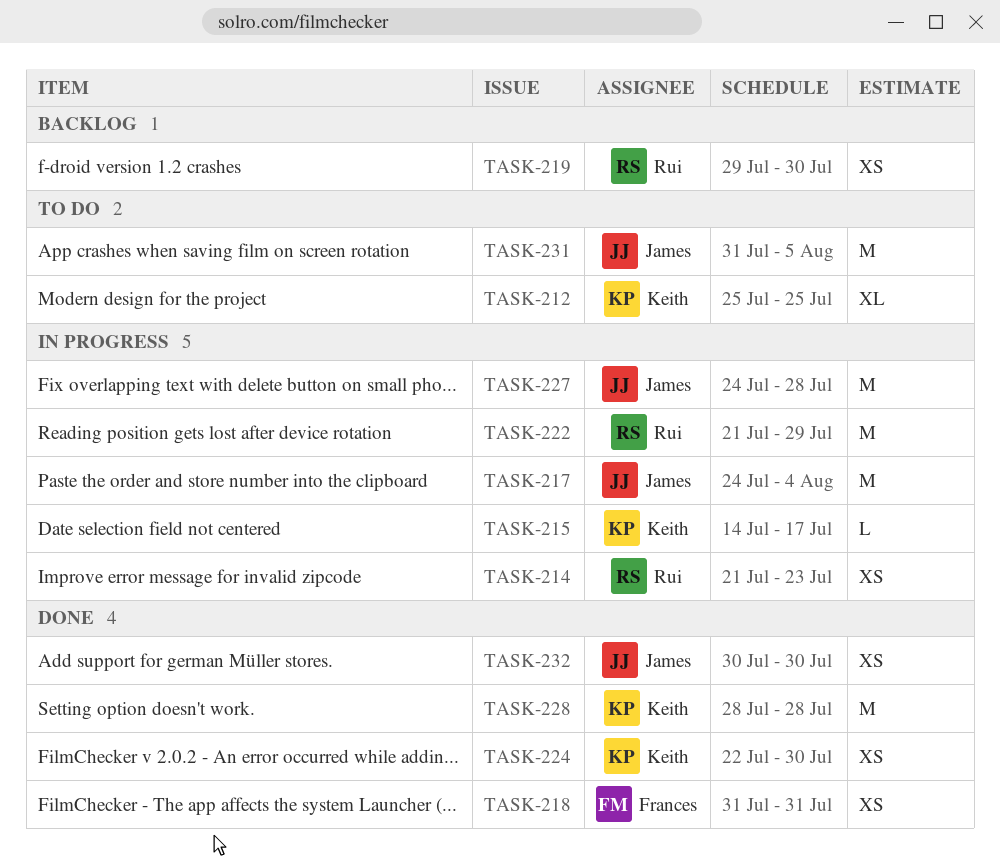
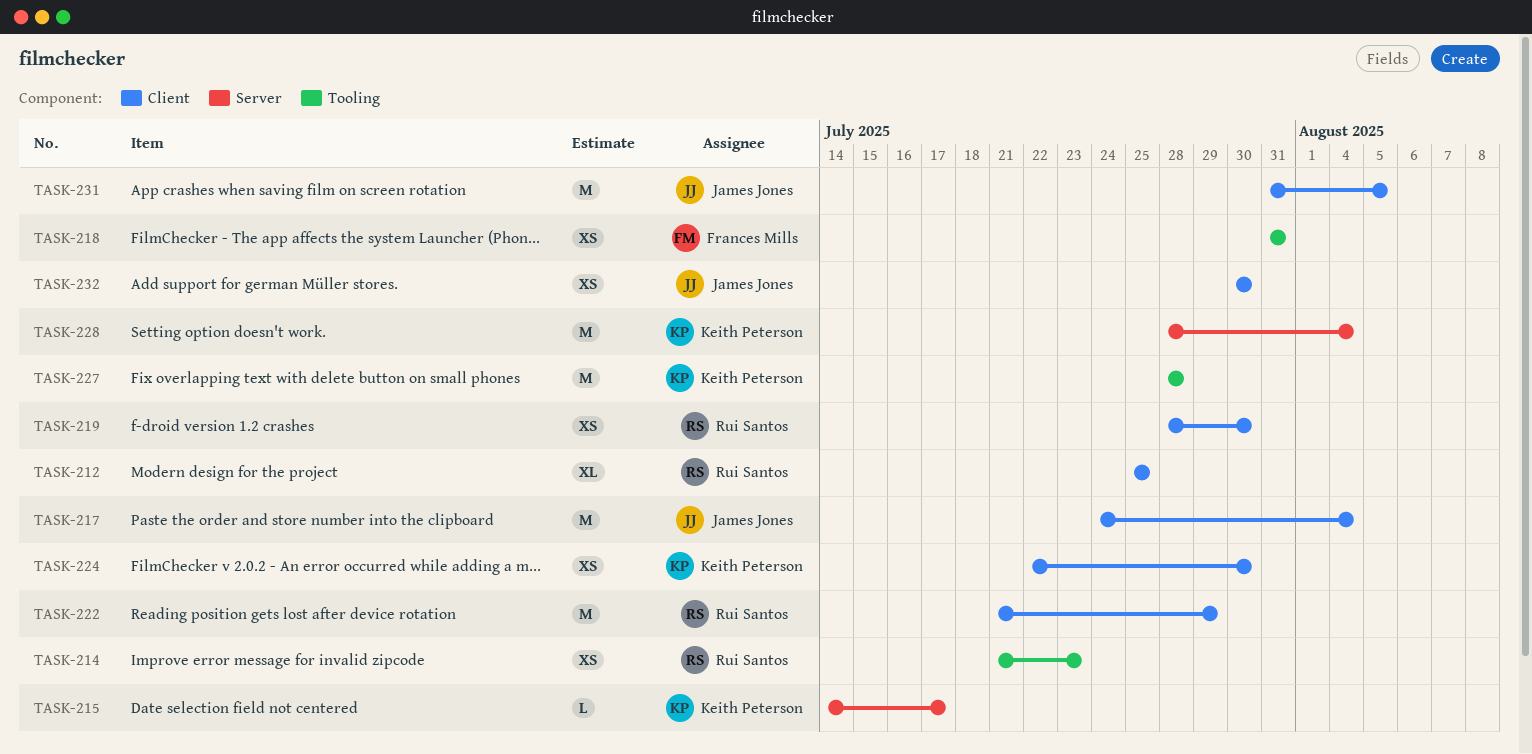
TASK-212, owner: Keith Peterson -> Rui Santos
TASK-219, start: Jul 29 -> Jul 28
TASK-227, owner: James Jones -> Keith Peterson
TASK-227, start: Jul 24 -> Jul 28
TASK-228, due: Jul 28 -> Aug 4

